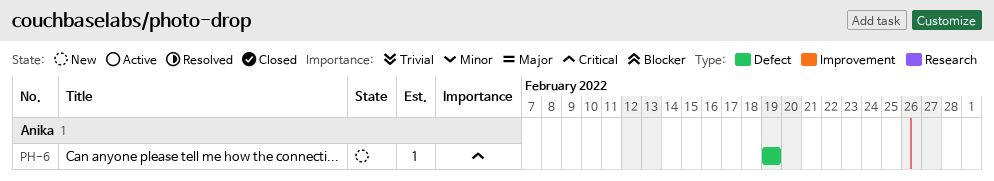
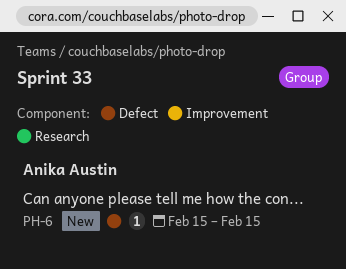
PH-6, start: Feb 19 -> Feb 15
PH-6, due: Feb 19 -> Feb 15

